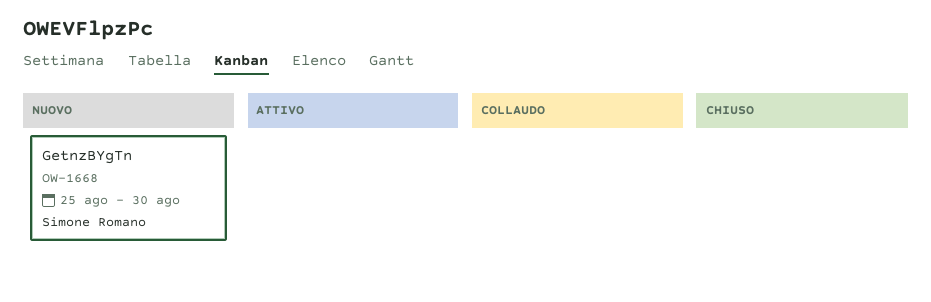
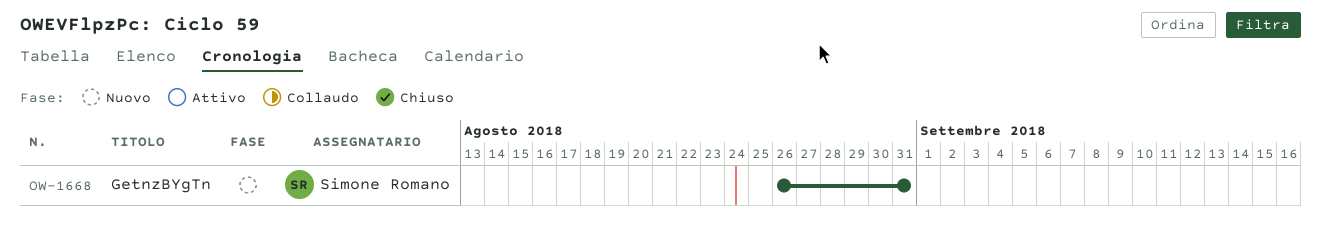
OW-1668, start: Aug 25 -> Aug 26
OW-1668, due: Aug 30 -> Aug 31

